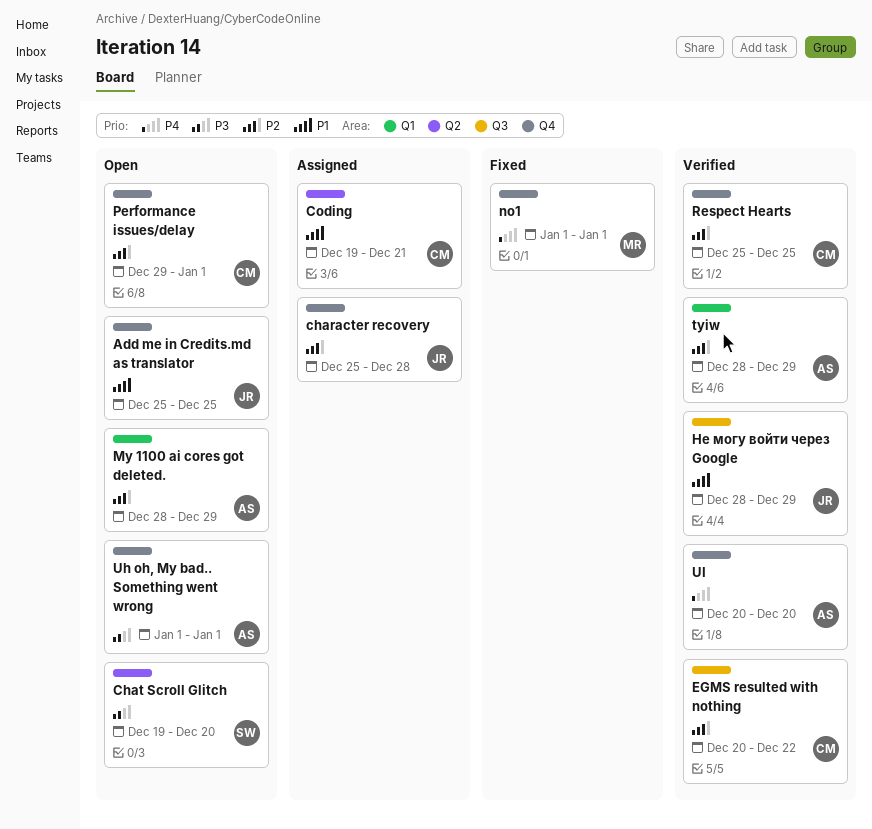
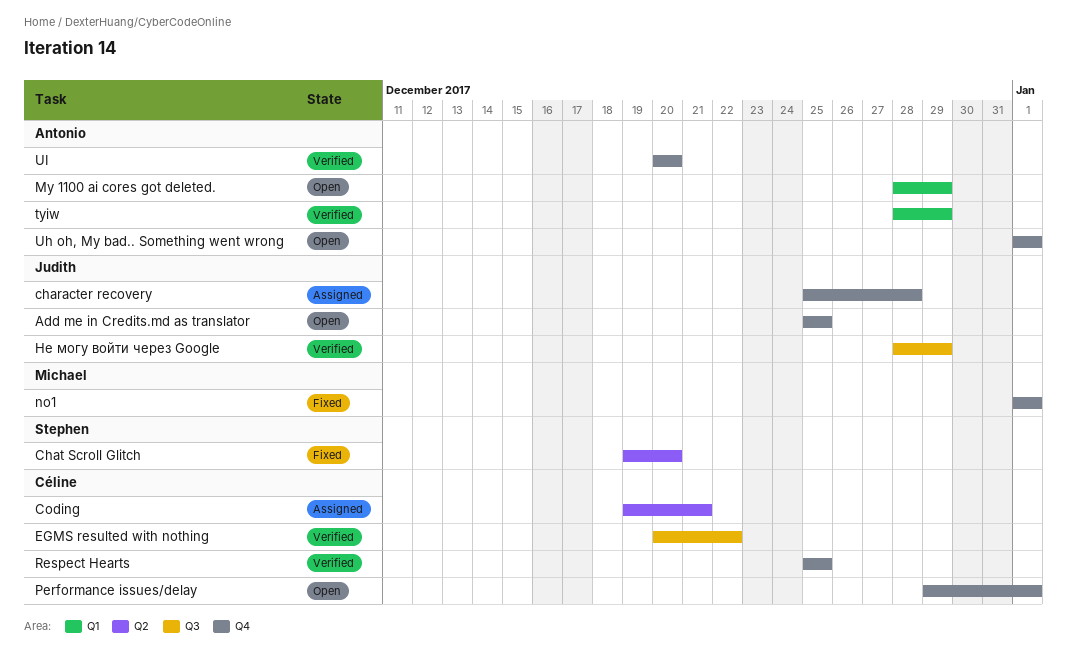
Chat Scroll Glitch, status: Open -> Fixed

